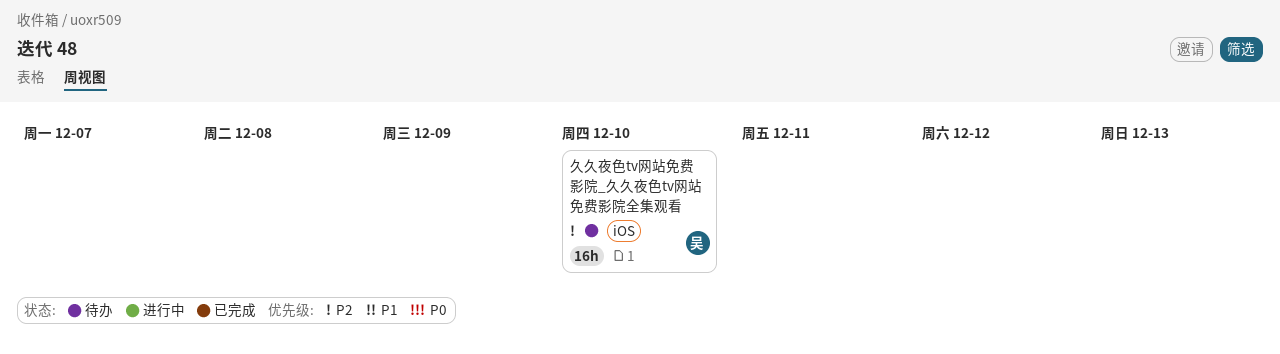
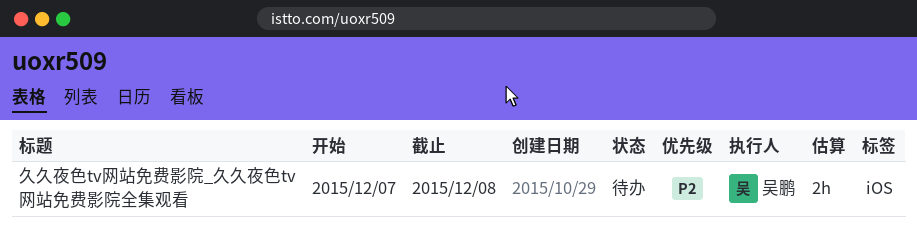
久久夜色tv网站免费影院_久久夜色tv网站免费影院全集观看, estimate: 16h -> 2h
久久夜色tv网站免费影院_久久夜色tv网站免费影院全集观看, due: Dec 10 -> Dec 8

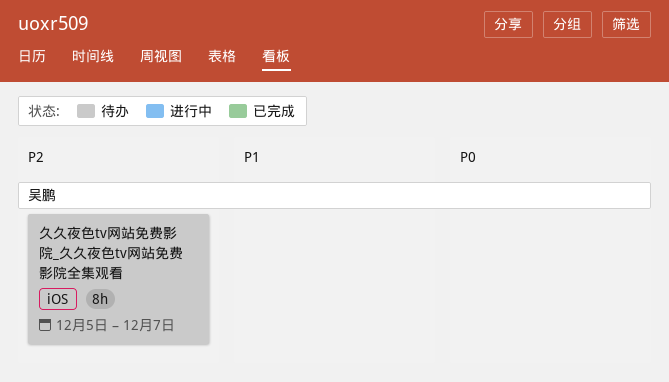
久久夜色tv网站免费影院_久久夜色tv网站免费影院全集观看, estimate: 2h -> 8h
久久夜色tv网站免费影院_久久夜色tv网站免费影院全集观看, start: Dec 7 -> Dec 5
久久夜色tv网站免费影院_久久夜色tv网站免费影院全集观看, due: Dec 8 -> Dec 7

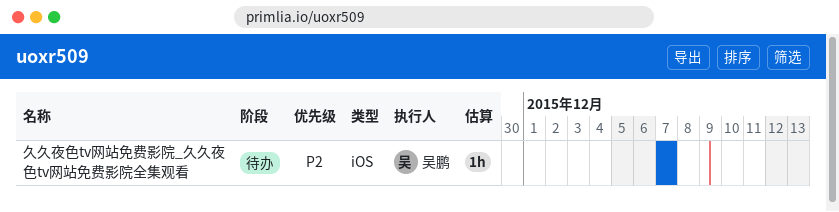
久久夜色tv网站免费影院_久久夜色tv网站免费影院全集观看, estimate: 8h -> 1h
久久夜色tv网站免费影院_久久夜色tv网站免费影院全集观看, start: Dec 5 -> Dec 7

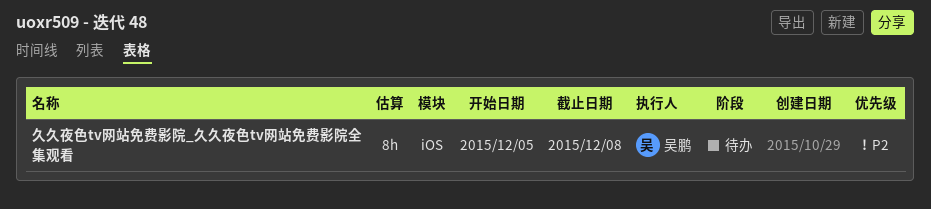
久久夜色tv网站免费影院_久久夜色tv网站免费影院全集观看, estimate: 1h -> 8h
久久夜色tv网站免费影院_久久夜色tv网站免费影院全集观看, start: Dec 7 -> Dec 5
久久夜色tv网站免费影院_久久夜色tv网站免费影院全集观看, due: Dec 7 -> Dec 8

